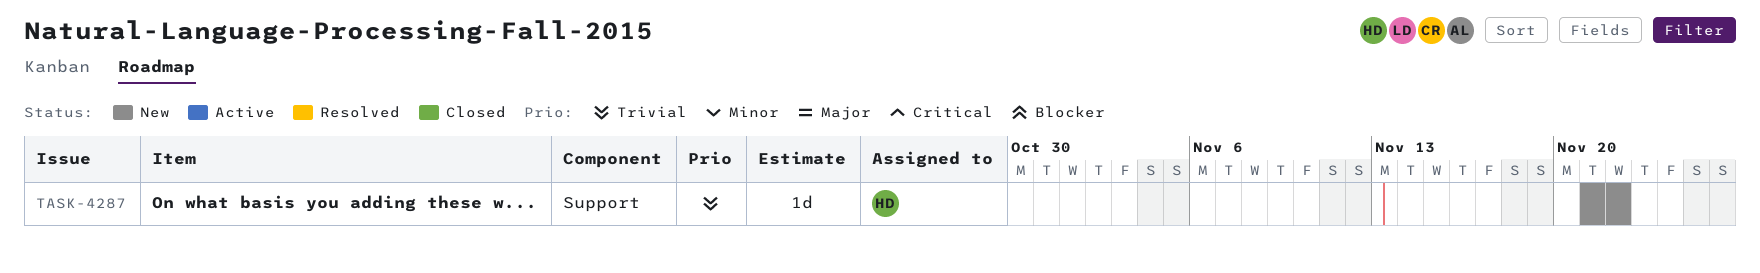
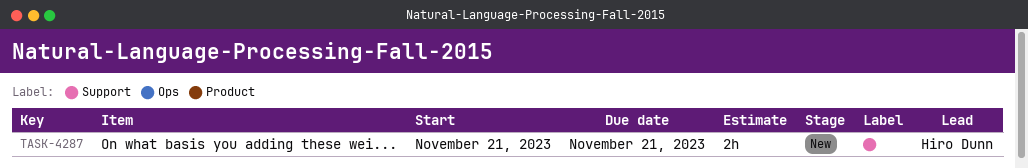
TASK-4287, estimate: 1d -> 2h
TASK-4287, due: Nov 22 -> Nov 21

